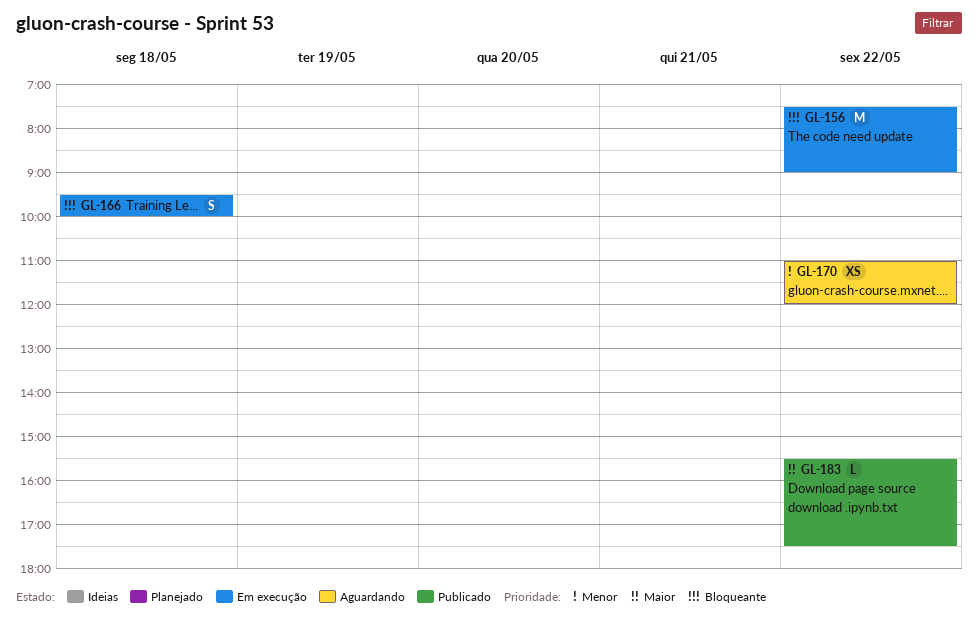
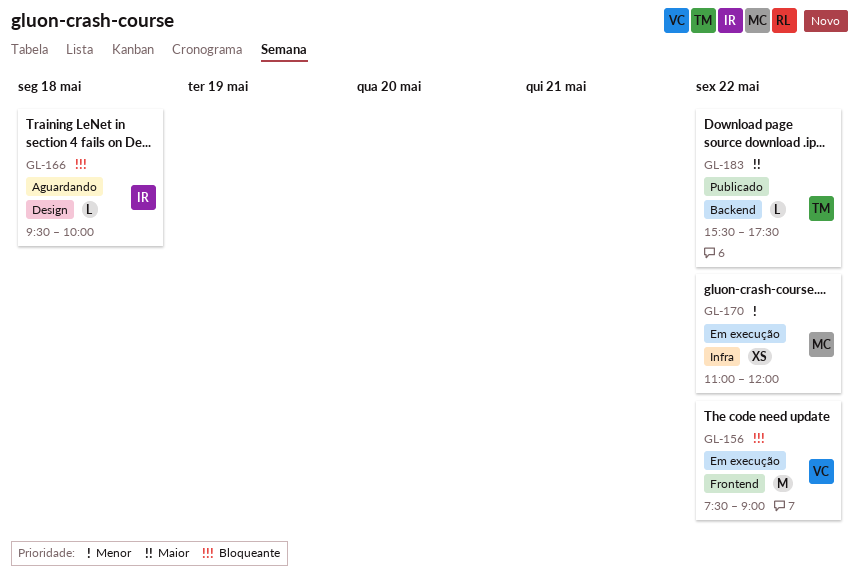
GL-166, status: Em execução -> Aguardando
GL-166, estimate: S -> L
GL-170, status: Aguardando -> Em execução

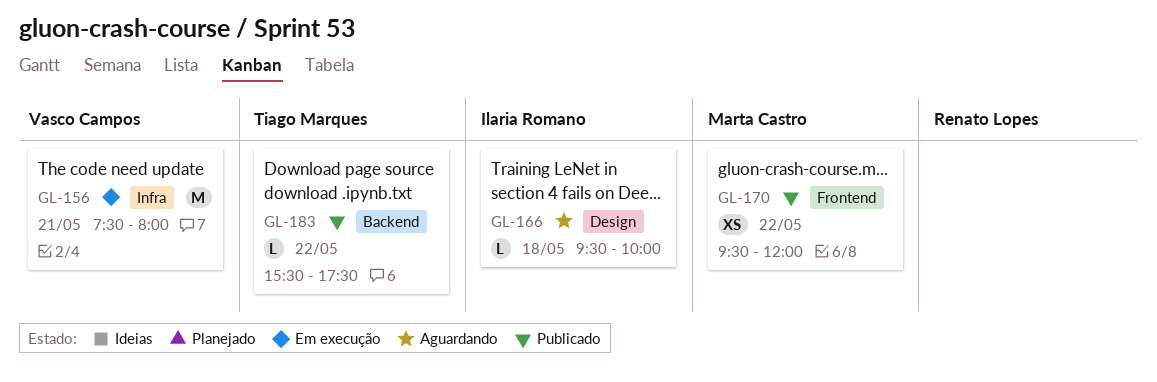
GL-156, label: Frontend -> Infra
GL-156, day: May 22 -> May 21
GL-156, ends: 09:00 -> 08:00
GL-170, status: Em execução -> Publicado
GL-170, label: Infra -> Frontend
GL-170, begins: 11:00 -> 09:30

